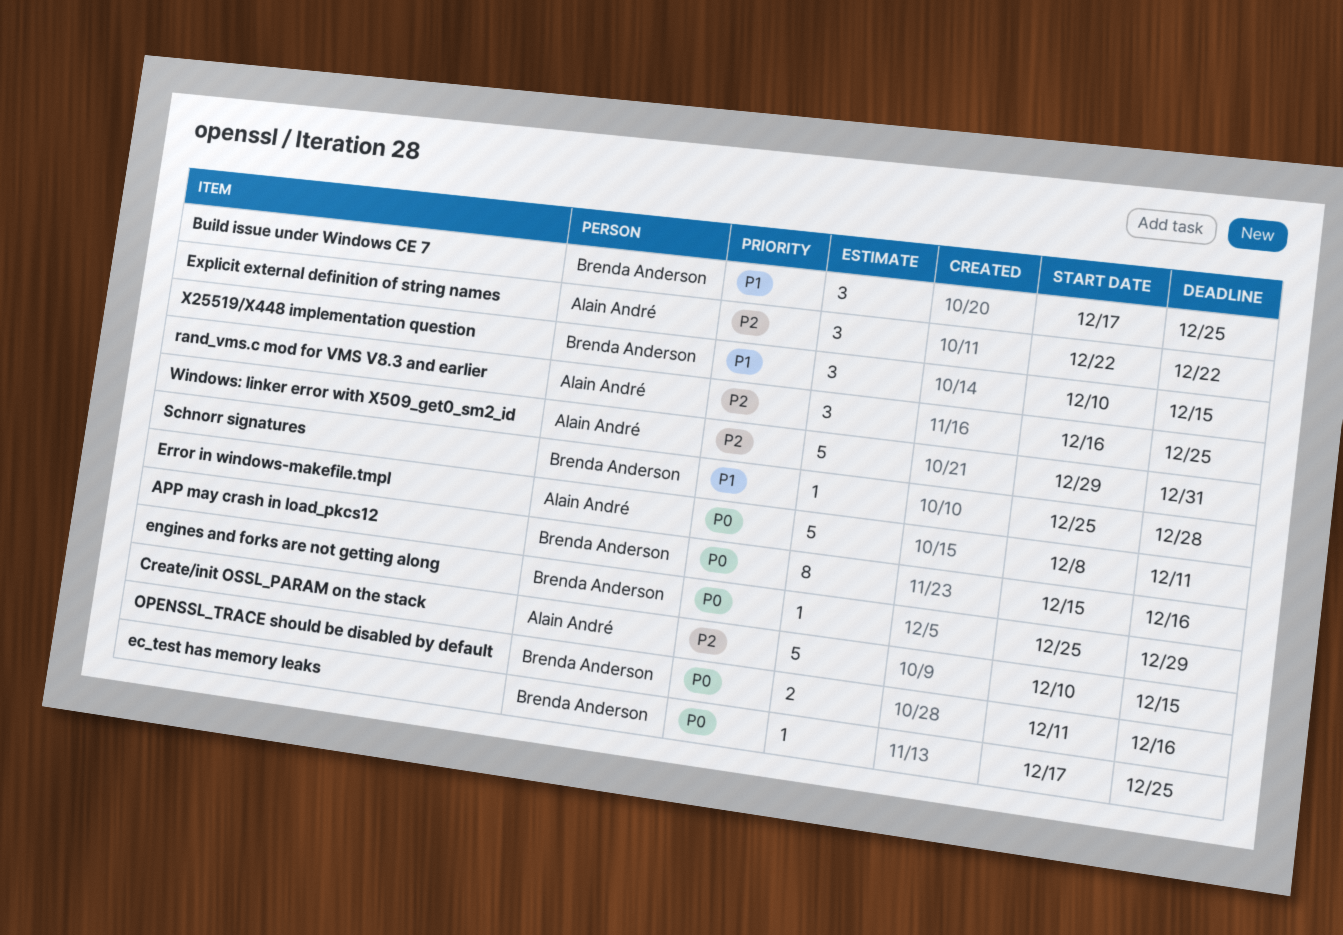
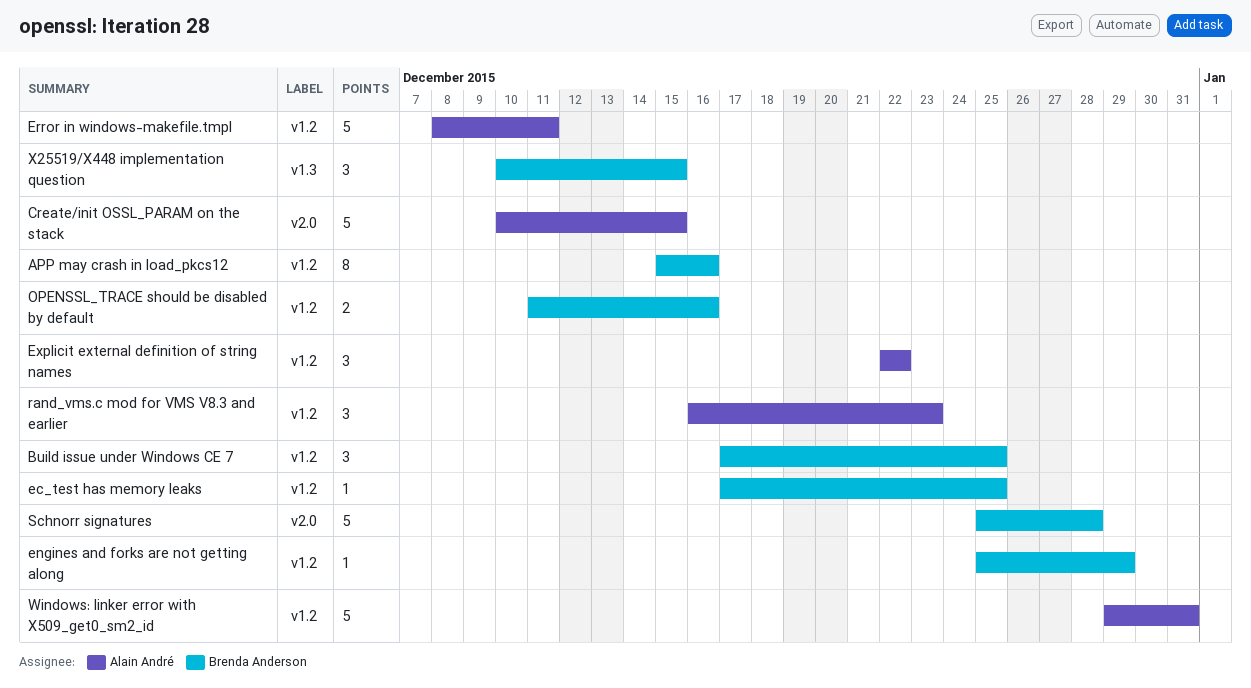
rand_vms.c mod for VMS V8.3 and earlier, due: Dec 25 -> Dec 23
Schnorr signatures, estimate: 1 -> 5

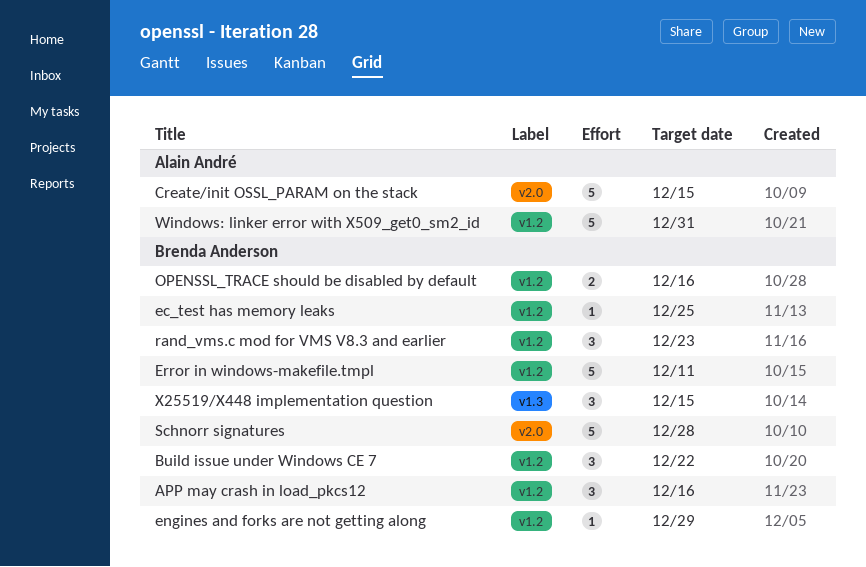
APP may crash in load_pkcs12, estimate: 8 -> 3
Build issue under Windows CE 7, due: Dec 25 -> Dec 22
Error in windows-makefile.tmpl, owner: Alain André -> Brenda Anderson
Explicit external definition of string names: present -> none
rand_vms.c mod for VMS V8.3 and earlier, owner: Alain André -> Brenda Anderson

